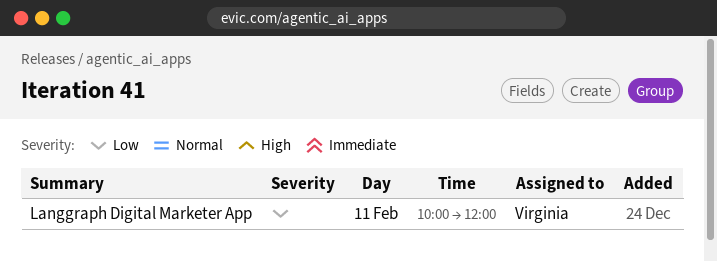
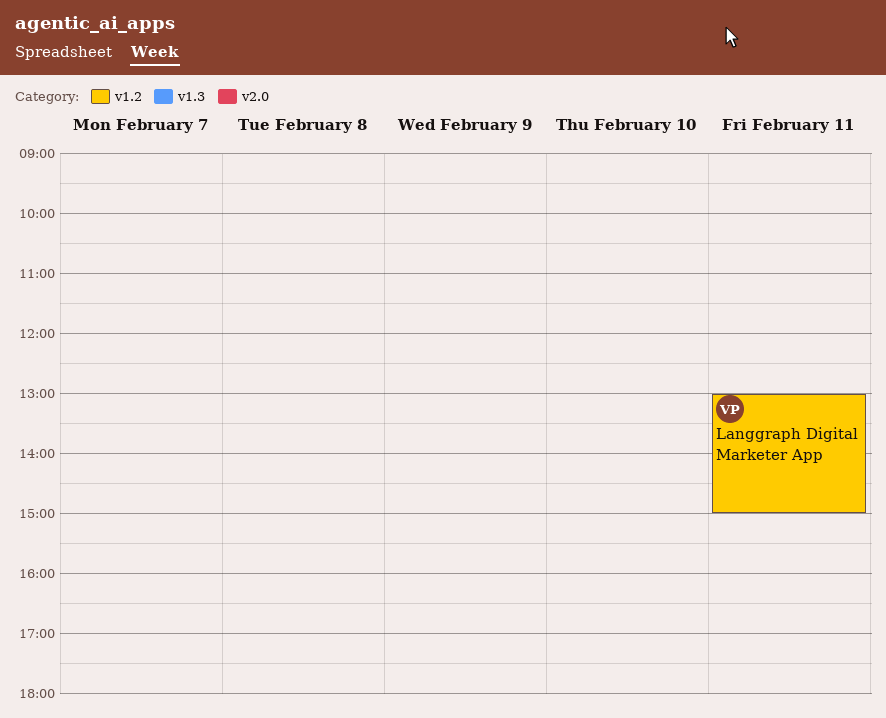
Langgraph Digital Marketer App, begins: 10:00 -> 13:00
Langgraph Digital Marketer App, ends: 12:00 -> 15:00

